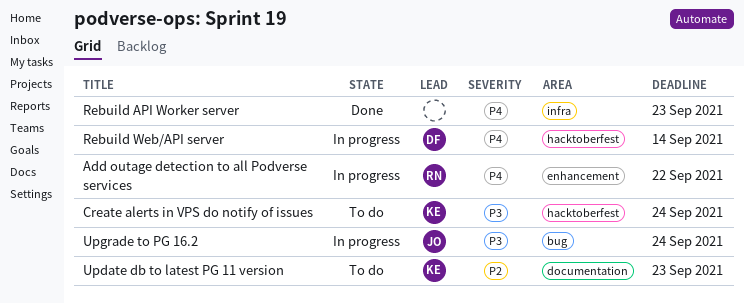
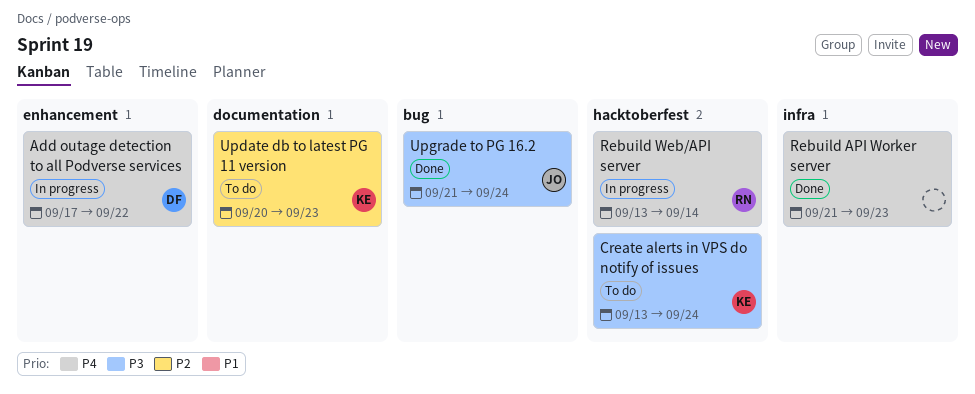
Add outage detection to all Podverse services, owner: RN -> DF
Rebuild Web/API server, owner: DF -> RN
Upgrade to PG 16.2, status: In progress -> Done

